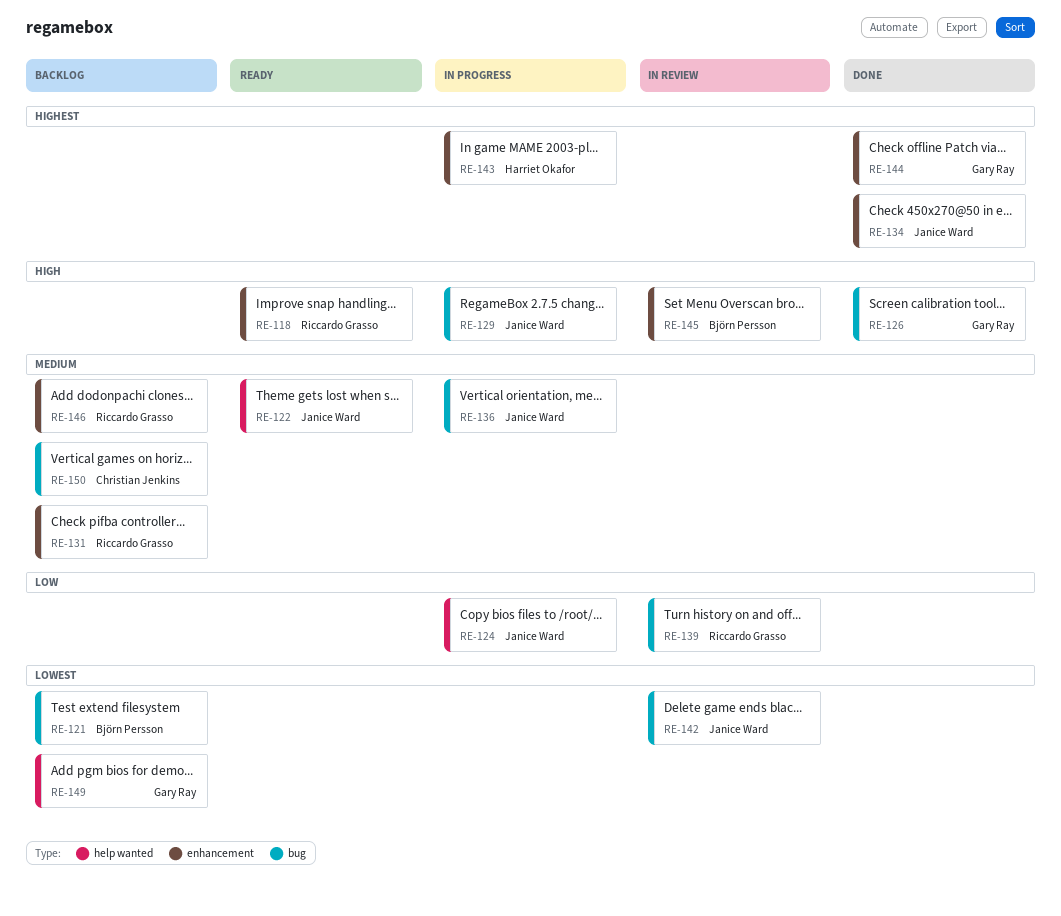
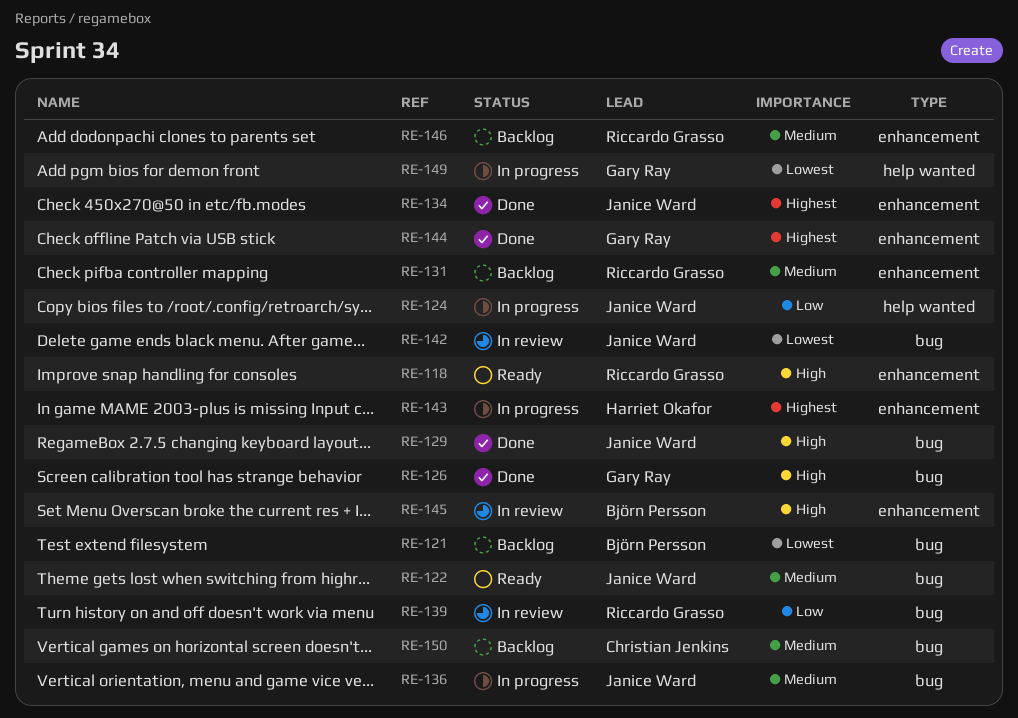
RE-122, label: help wanted -> bug
RE-129, status: In progress -> Done
RE-149, status: Backlog -> In progress

